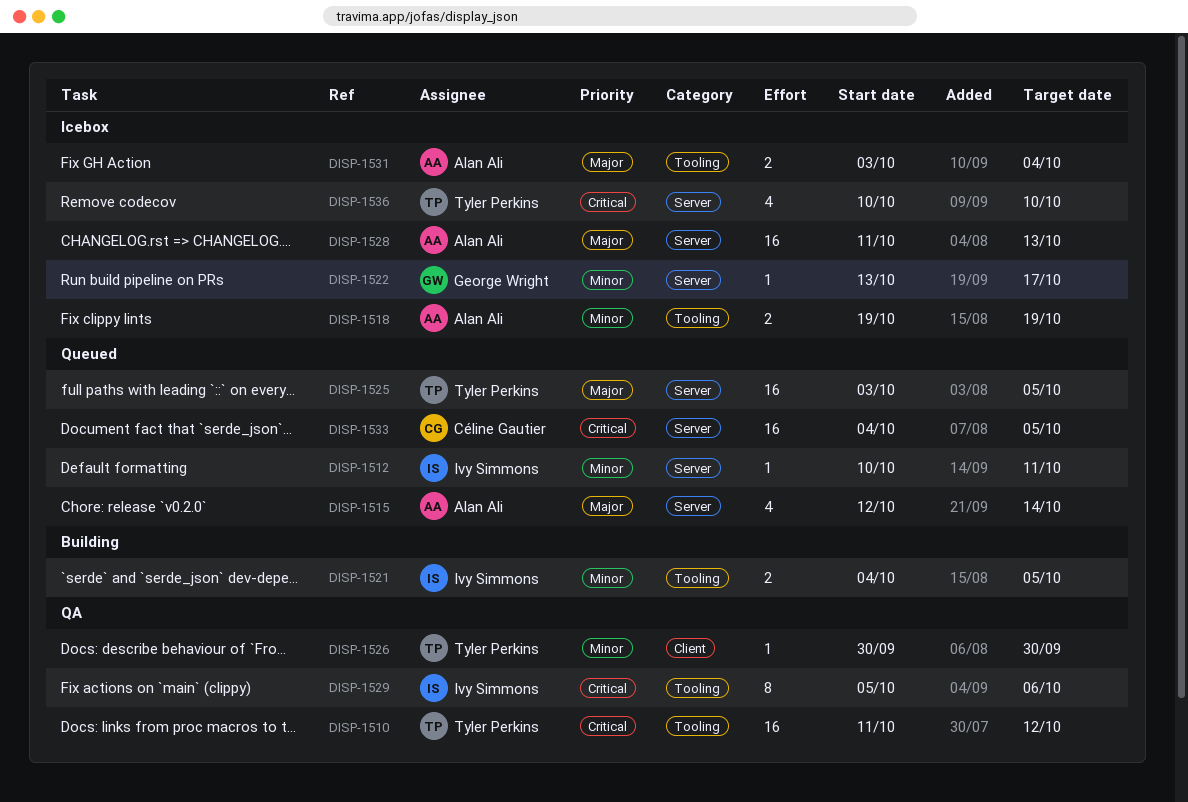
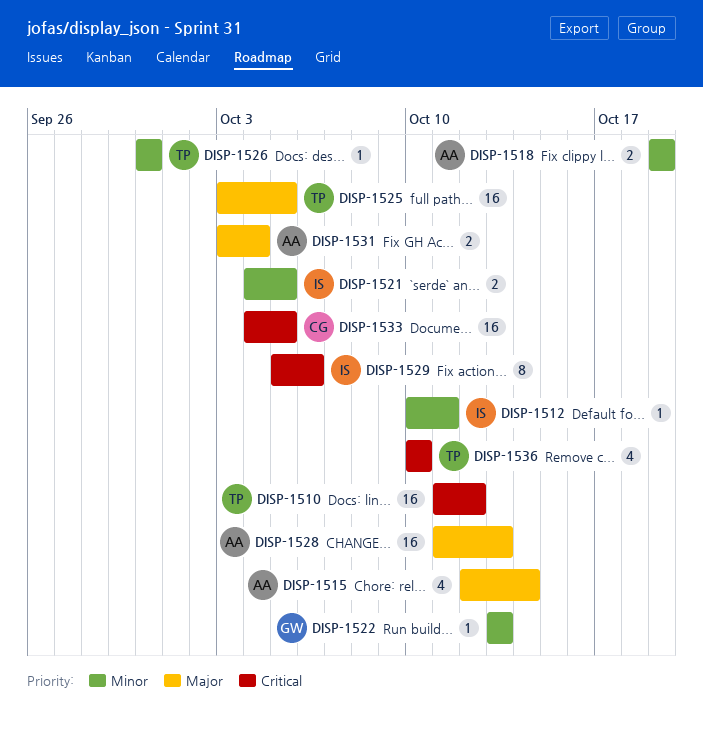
DISP-1522, due: Oct 17 -> Oct 13

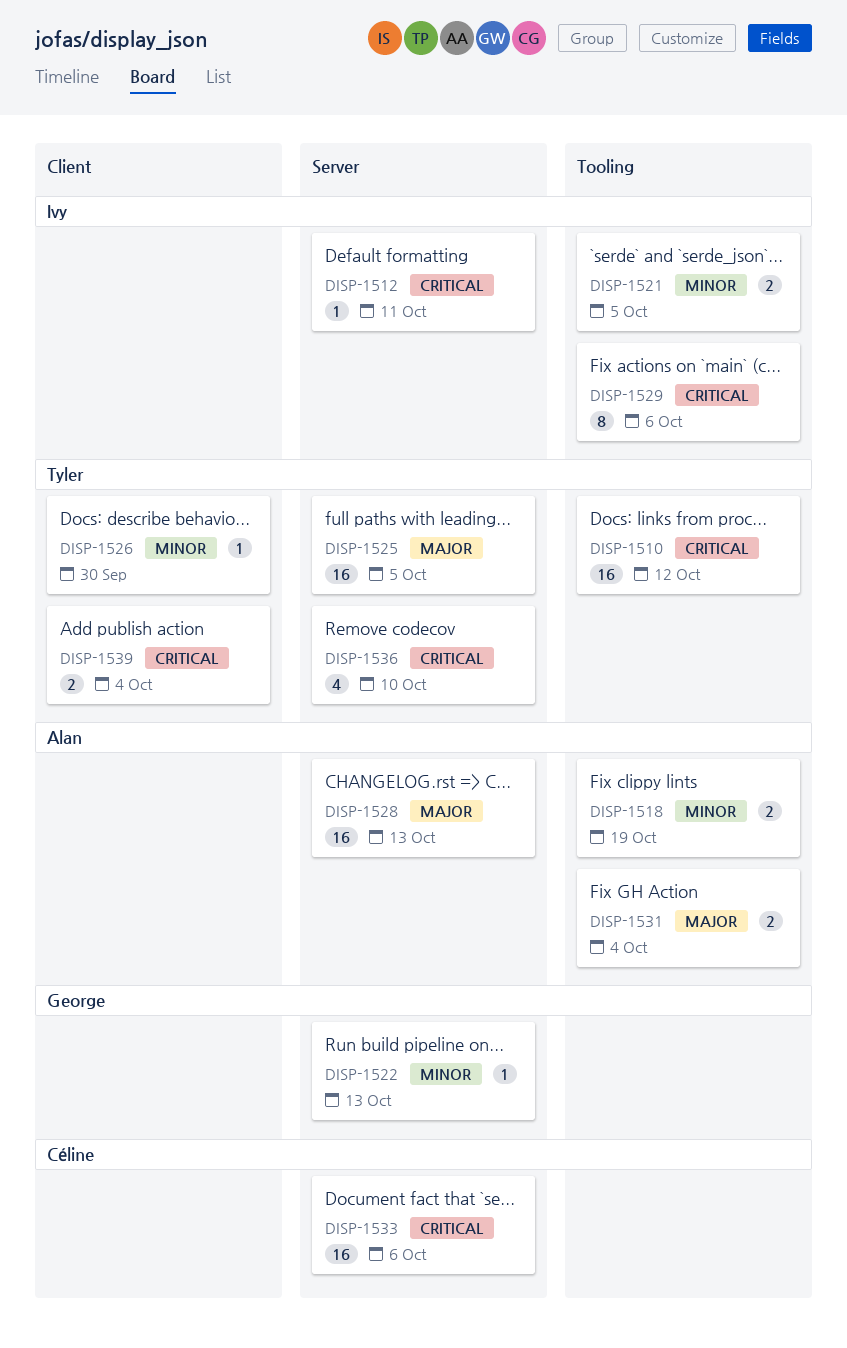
DISP-1512, priority: Minor -> Critical
DISP-1515: present -> none
DISP-1533, due: Oct 5 -> Oct 6
DISP-1539: none -> present

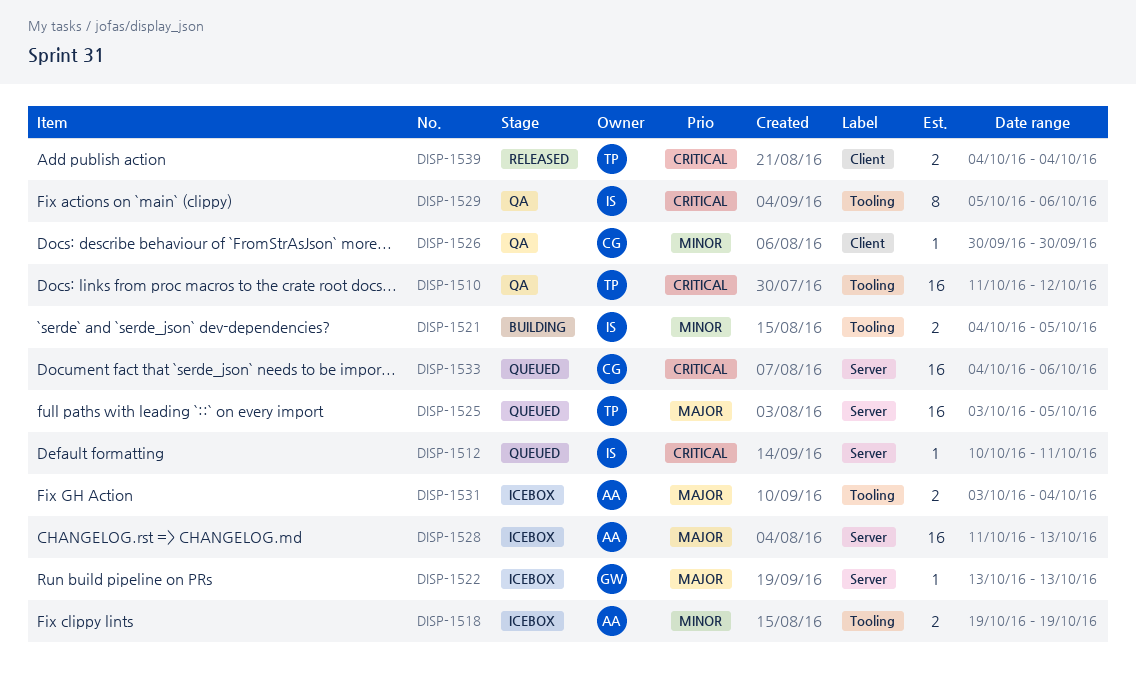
DISP-1522, priority: Minor -> Major
DISP-1526, owner: Tyler -> Céline
DISP-1536: present -> none

